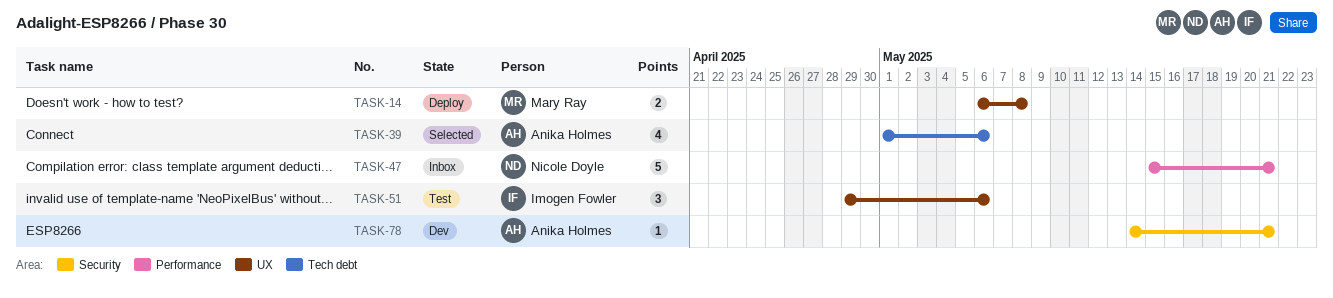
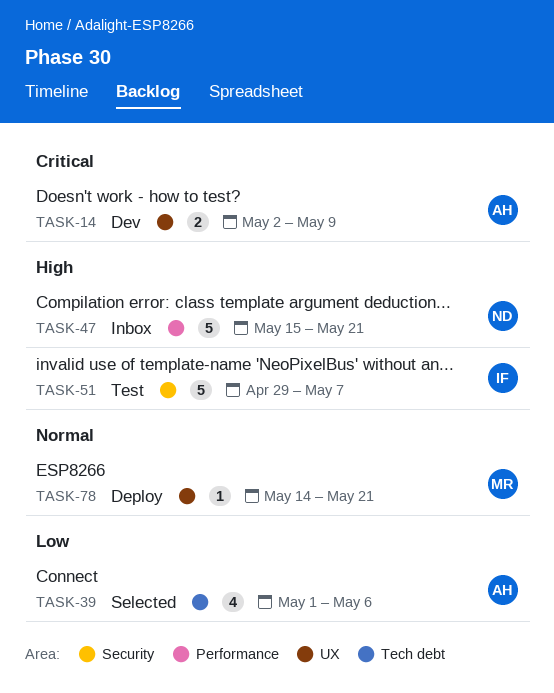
TASK-14, status: Deploy -> Dev
TASK-14, owner: Mary Ray -> Anika Holmes
TASK-14, start: May 6 -> May 2
TASK-14, due: May 8 -> May 9
TASK-51, label: UX -> Security
TASK-51, estimate: 3 -> 5
TASK-51, due: May 6 -> May 7
TASK-78, status: Dev -> Deploy
TASK-78, owner: Anika Holmes -> Mary Ray
TASK-78, label: Security -> UX

